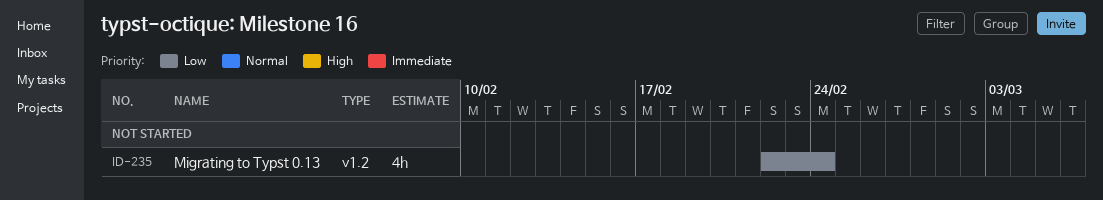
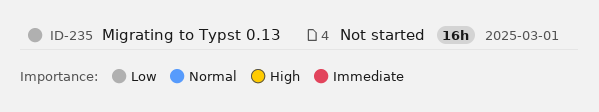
ID-235, estimate: 4h -> 16h
ID-235, due: Feb 24 -> Mar 1

